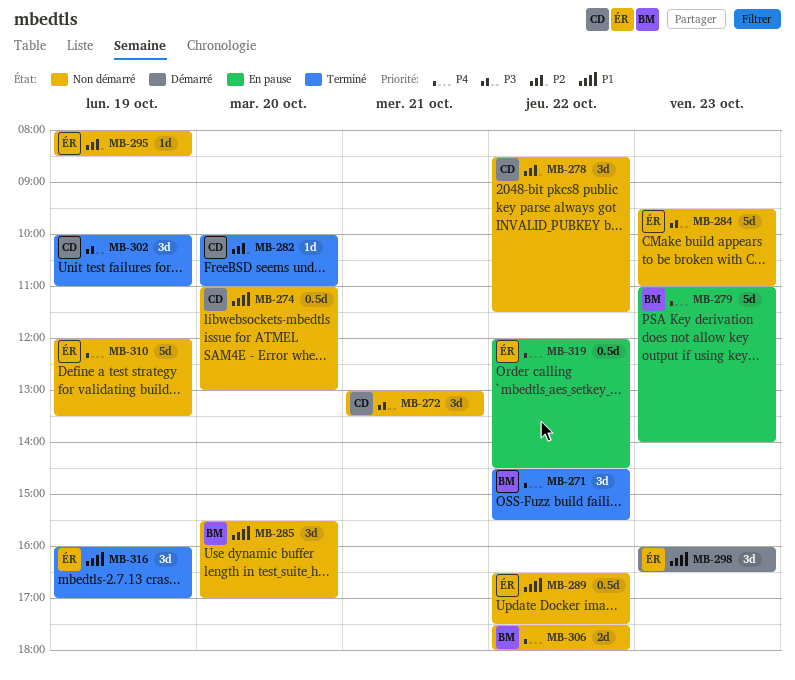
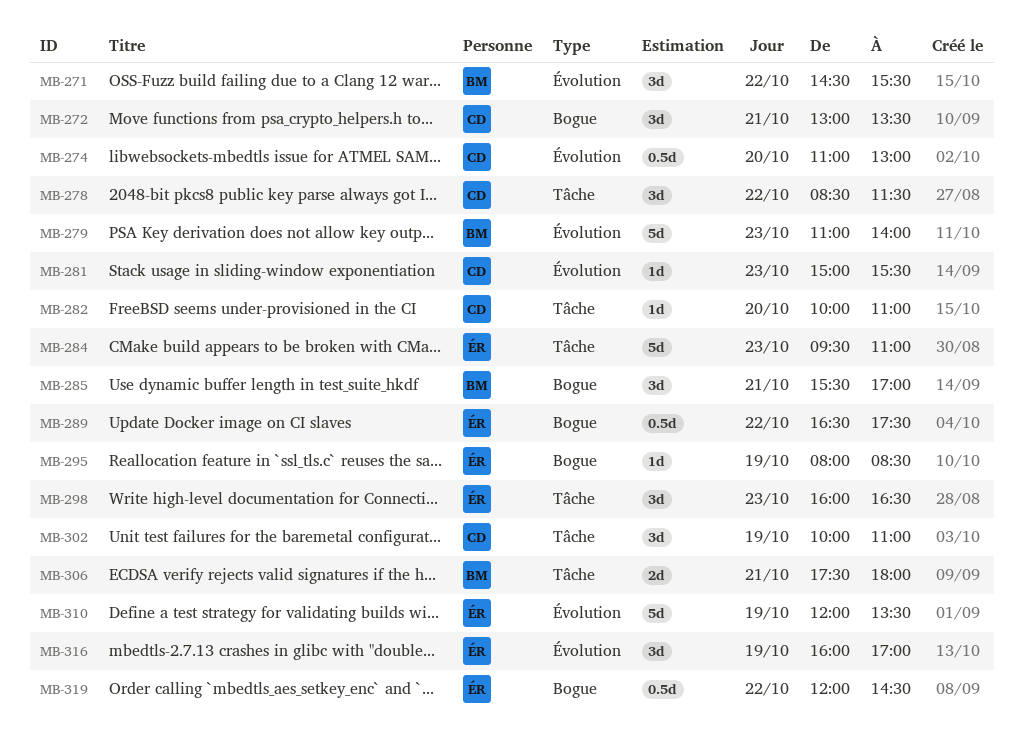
MB-281: none -> present
MB-285, day: Oct 20 -> Oct 21
MB-306, day: Oct 22 -> Oct 21

